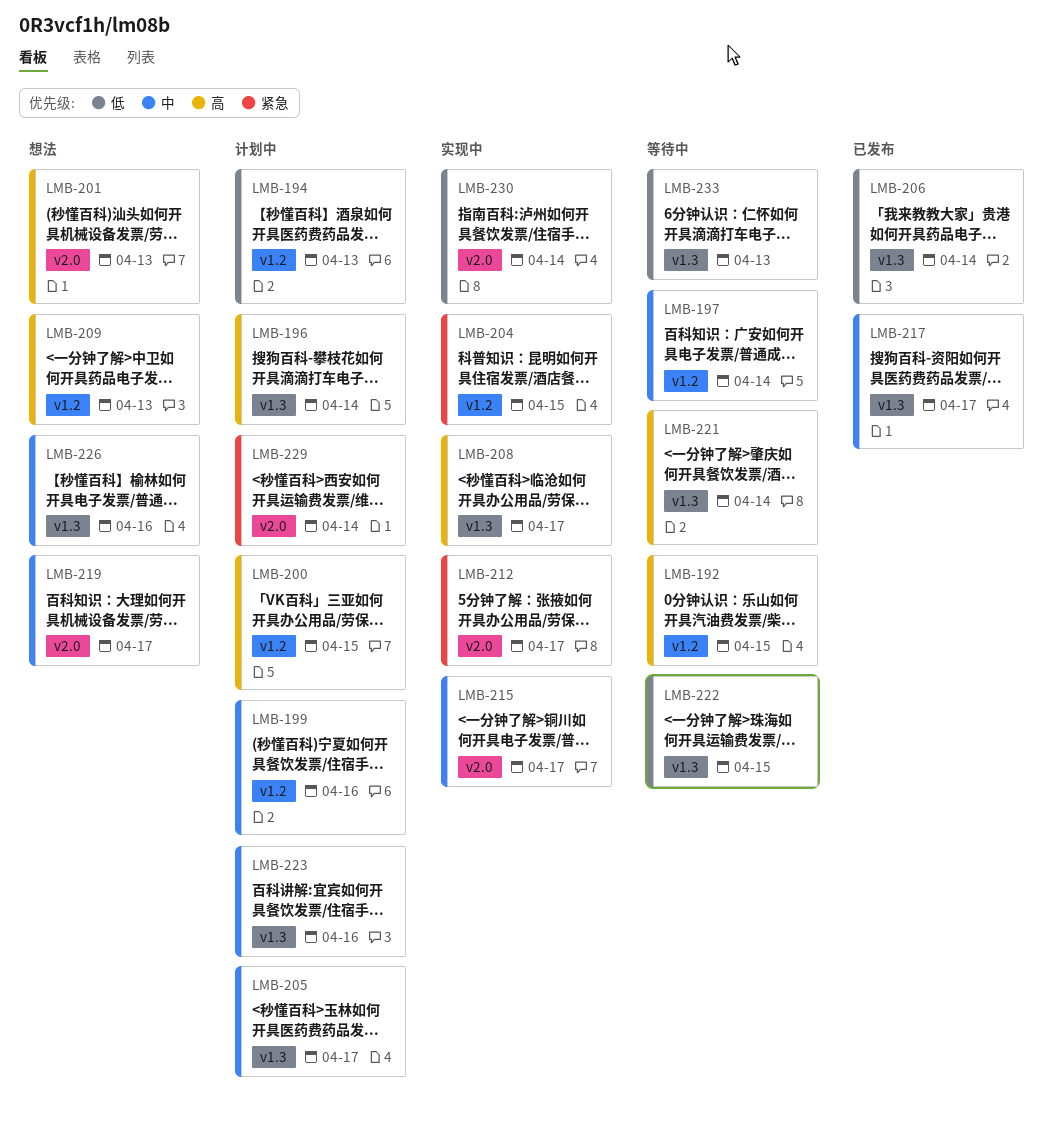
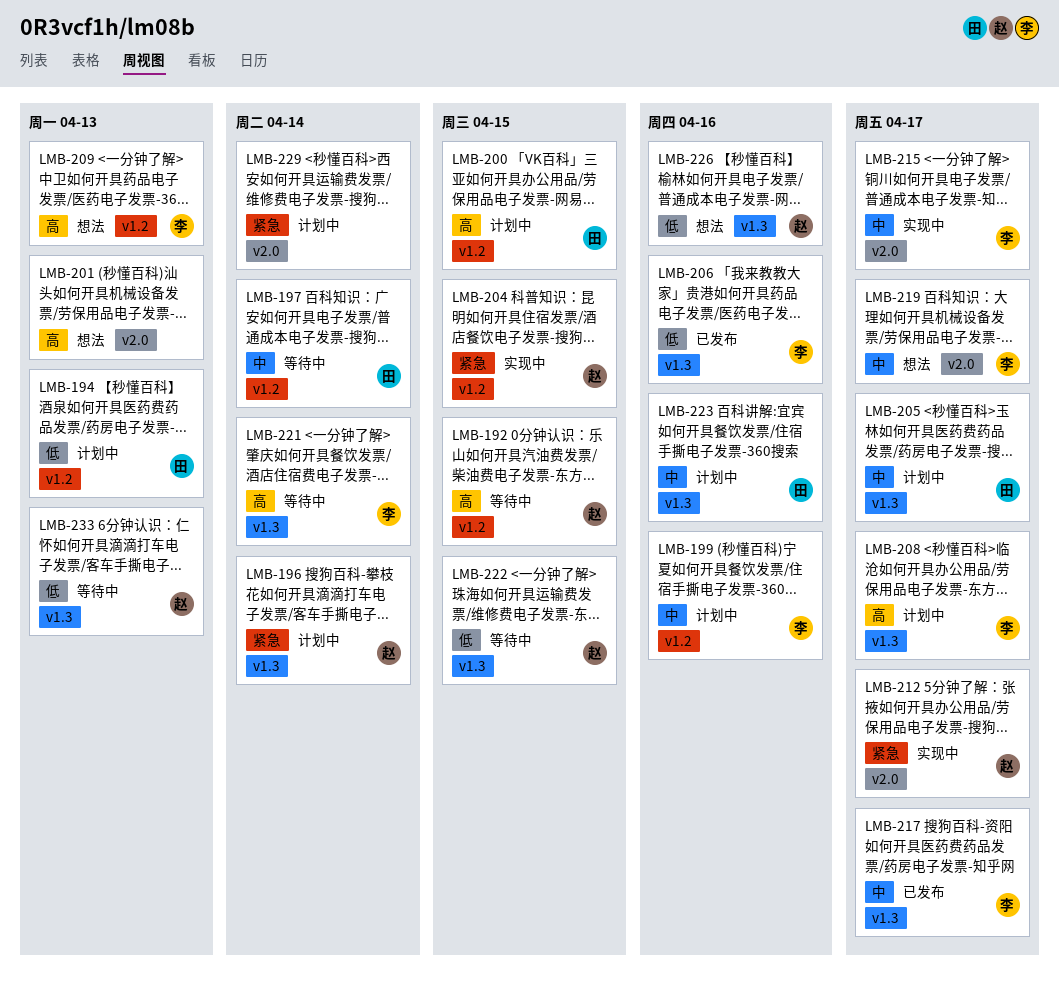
LMB-196, priority: 高 -> 紧急
LMB-206, due: Apr 14 -> Apr 16
LMB-208, status: 实现中 -> 计划中
LMB-226, priority: 中 -> 低
LMB-230: present -> none

